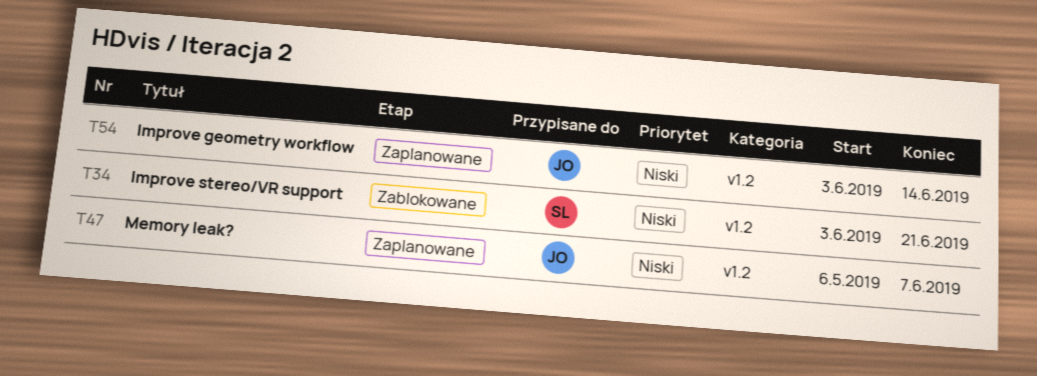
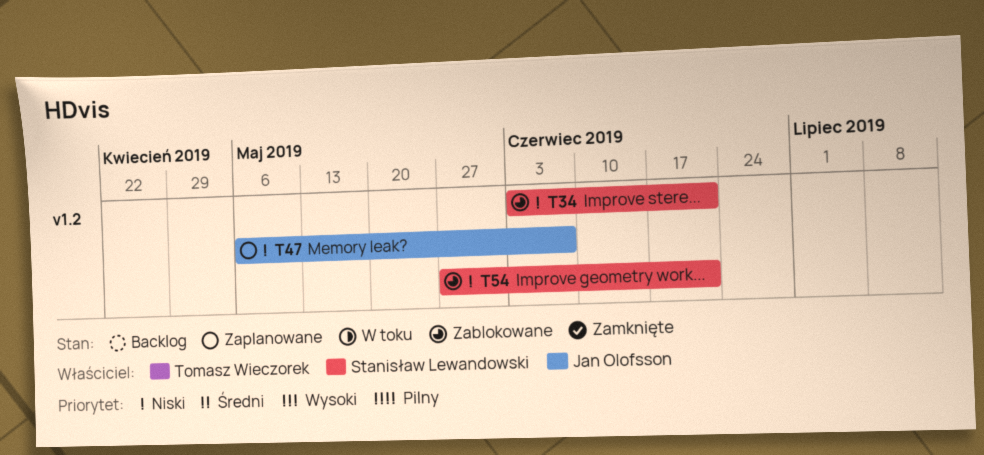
T54, status: Zaplanowane -> Zablokowane
T54, owner: Jan Olofsson -> Stanisław Lewandowski
T54, start: Jun 3 -> May 27
T54, due: Jun 14 -> Jun 21

